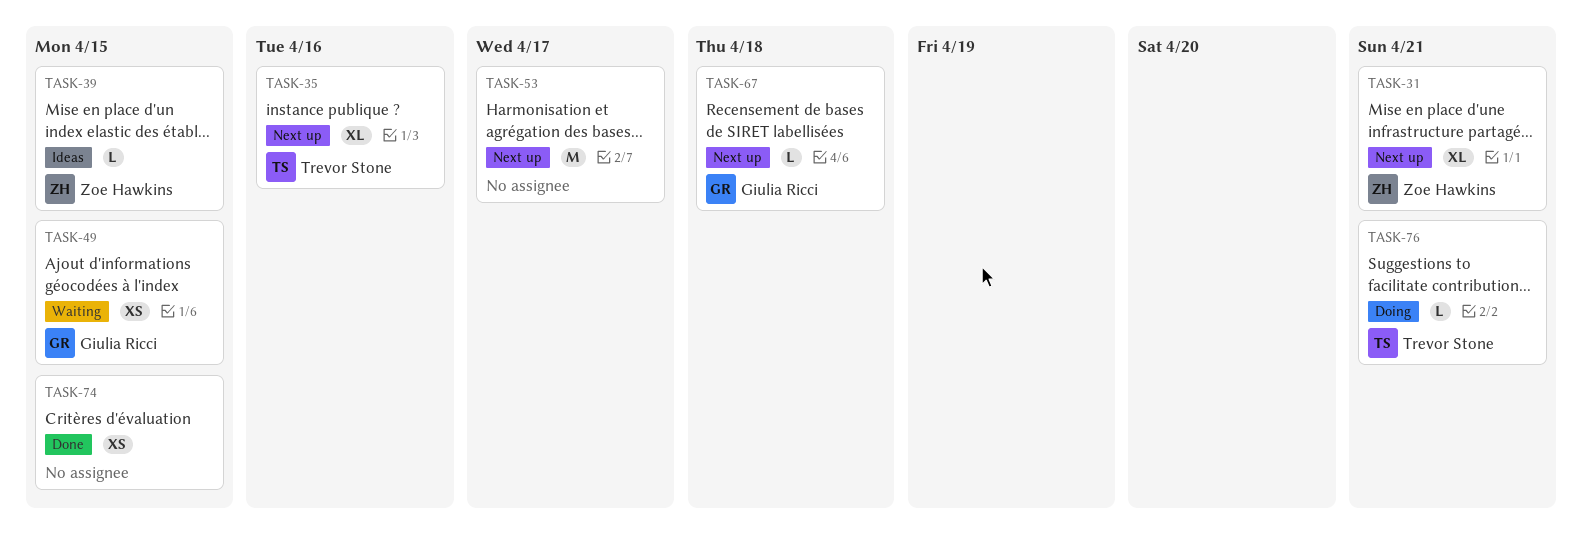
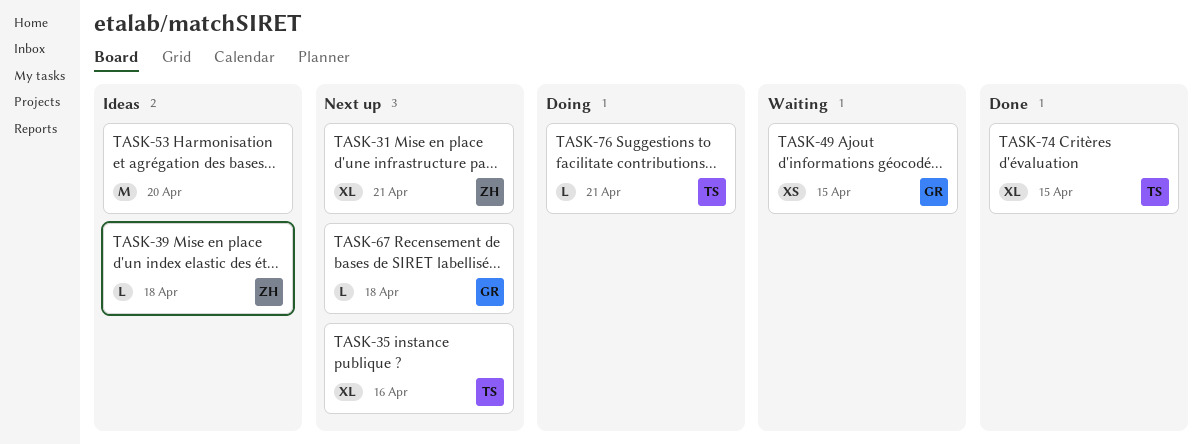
TASK-39, due: Apr 15 -> Apr 18
TASK-53, status: Next up -> Ideas
TASK-53, due: Apr 17 -> Apr 20
TASK-74, owner: none -> Trevor Stone
TASK-74, estimate: XS -> XL

